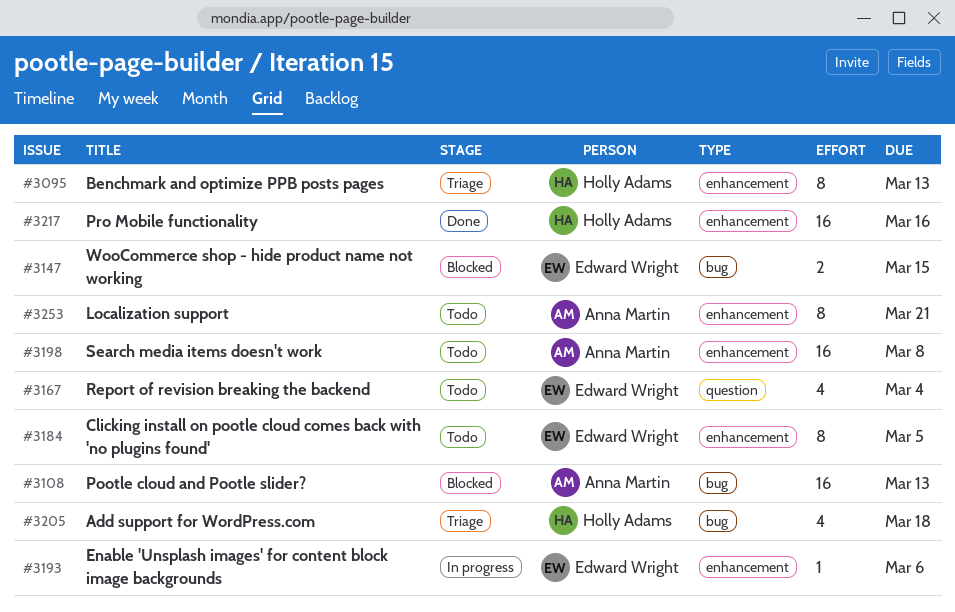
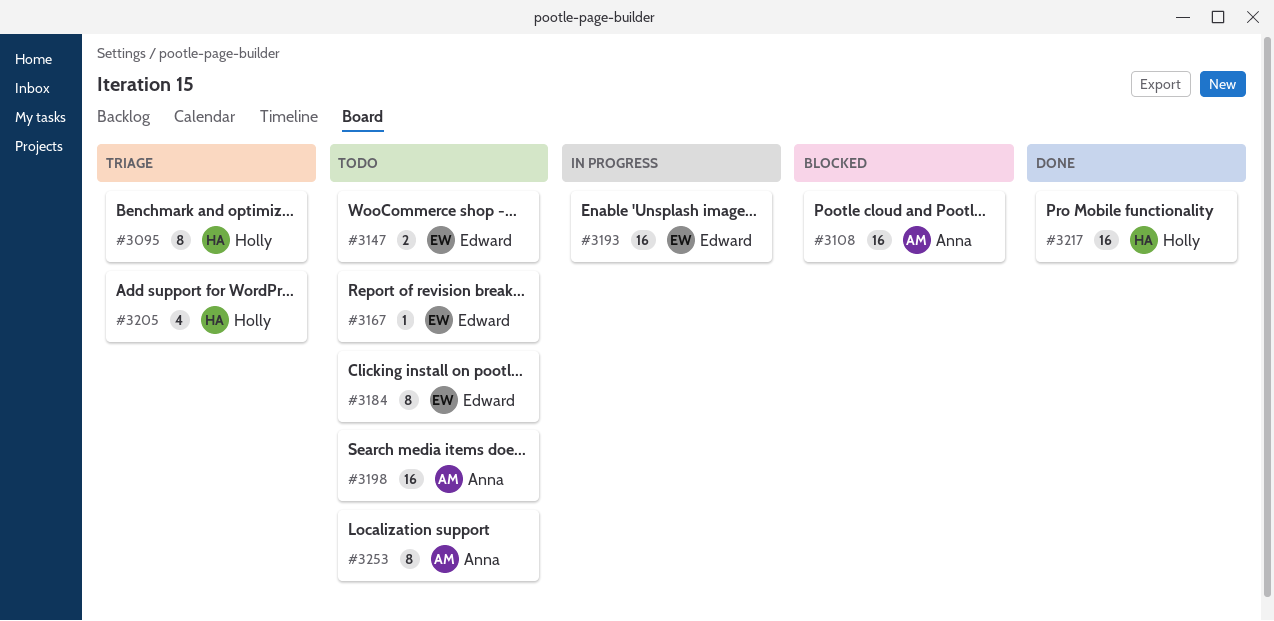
#3147, status: Blocked -> Todo
#3167, estimate: 4 -> 1
#3193, estimate: 1 -> 16

